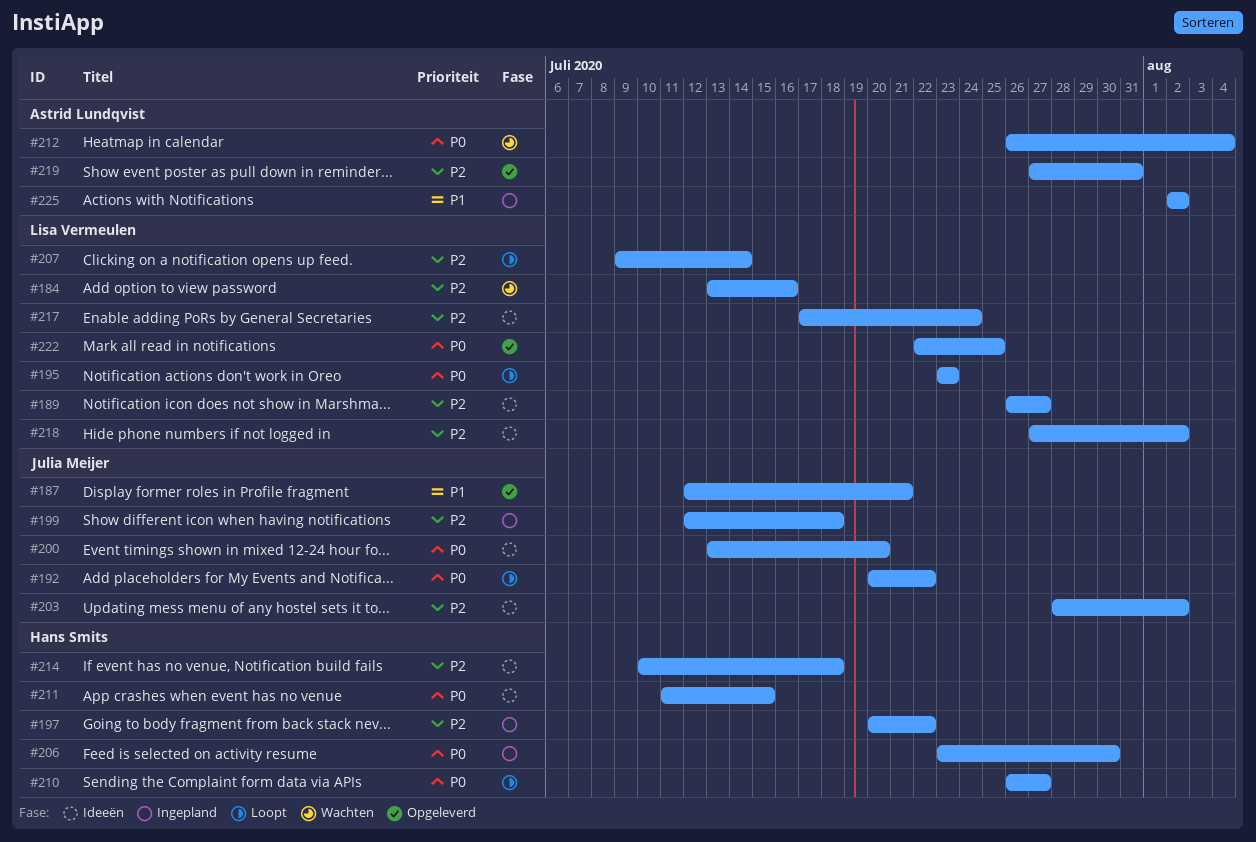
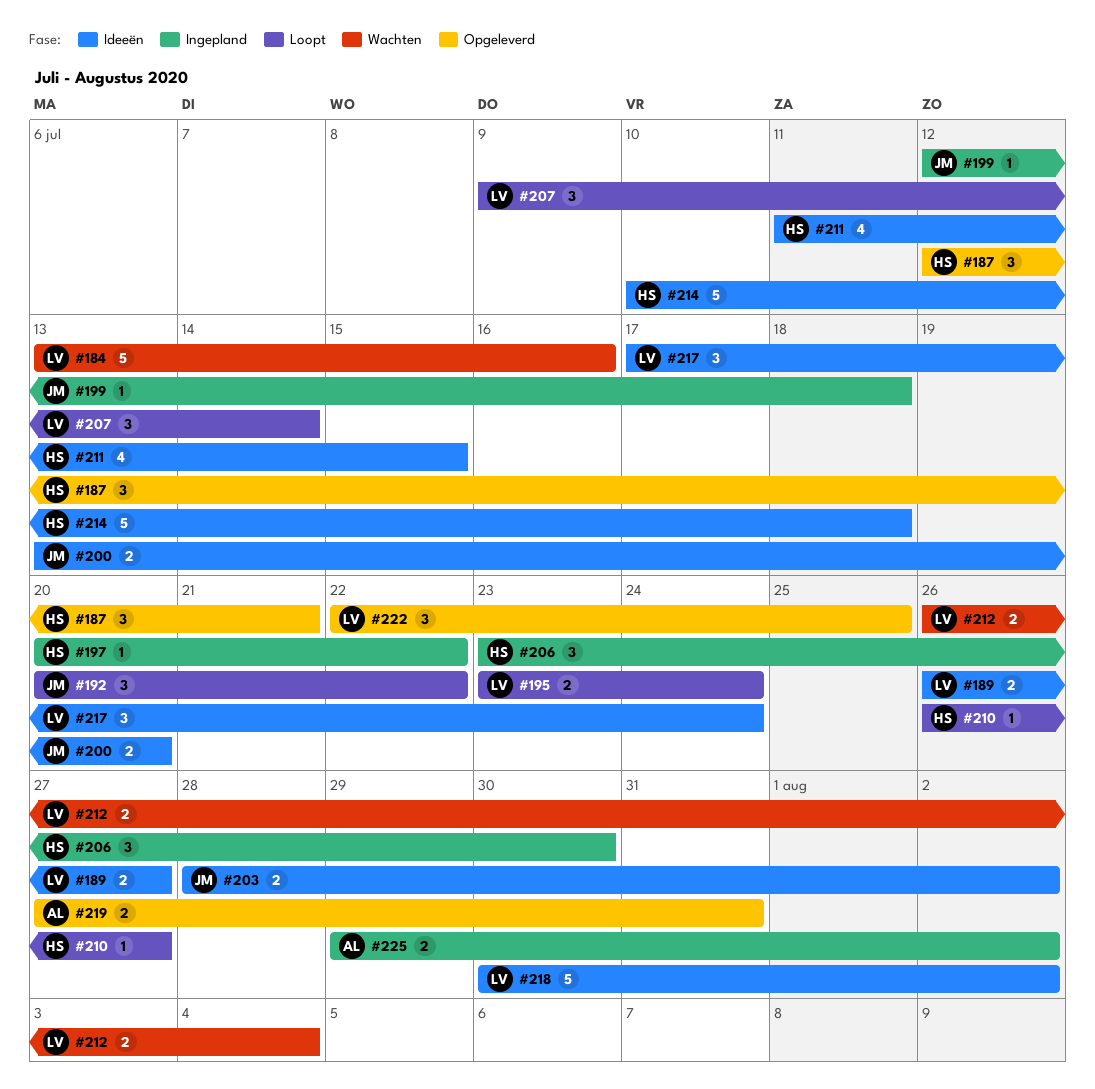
#187, owner: Julia Meijer -> Hans Smits
#195, due: Jul 23 -> Jul 24
#212, owner: Astrid Lundqvist -> Lisa Vermeulen
#218, start: Jul 27 -> Jul 30
#225, start: Aug 2 -> Jul 29

